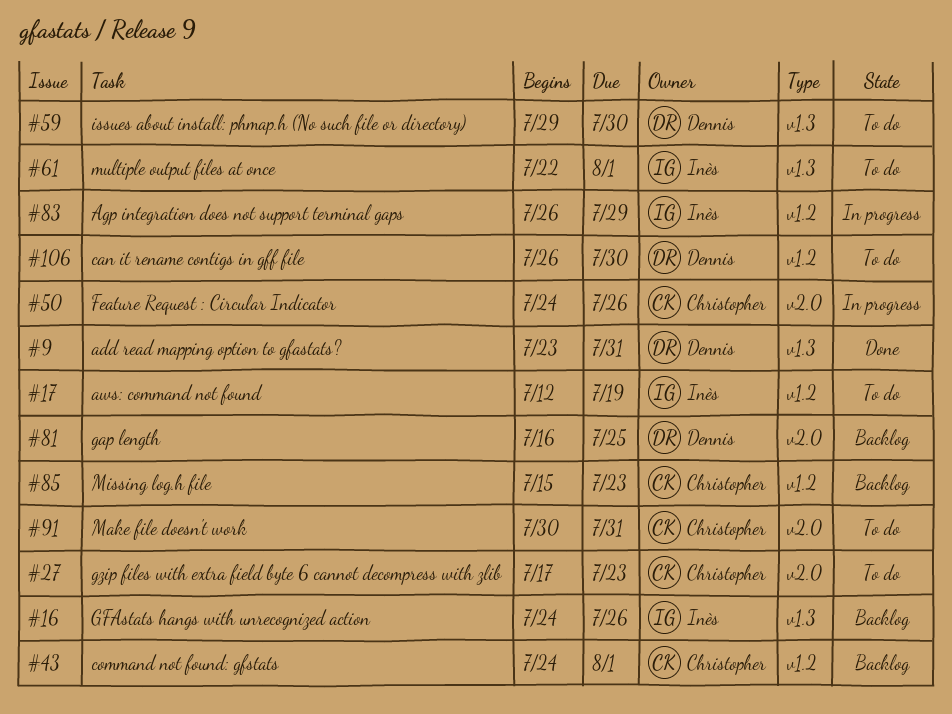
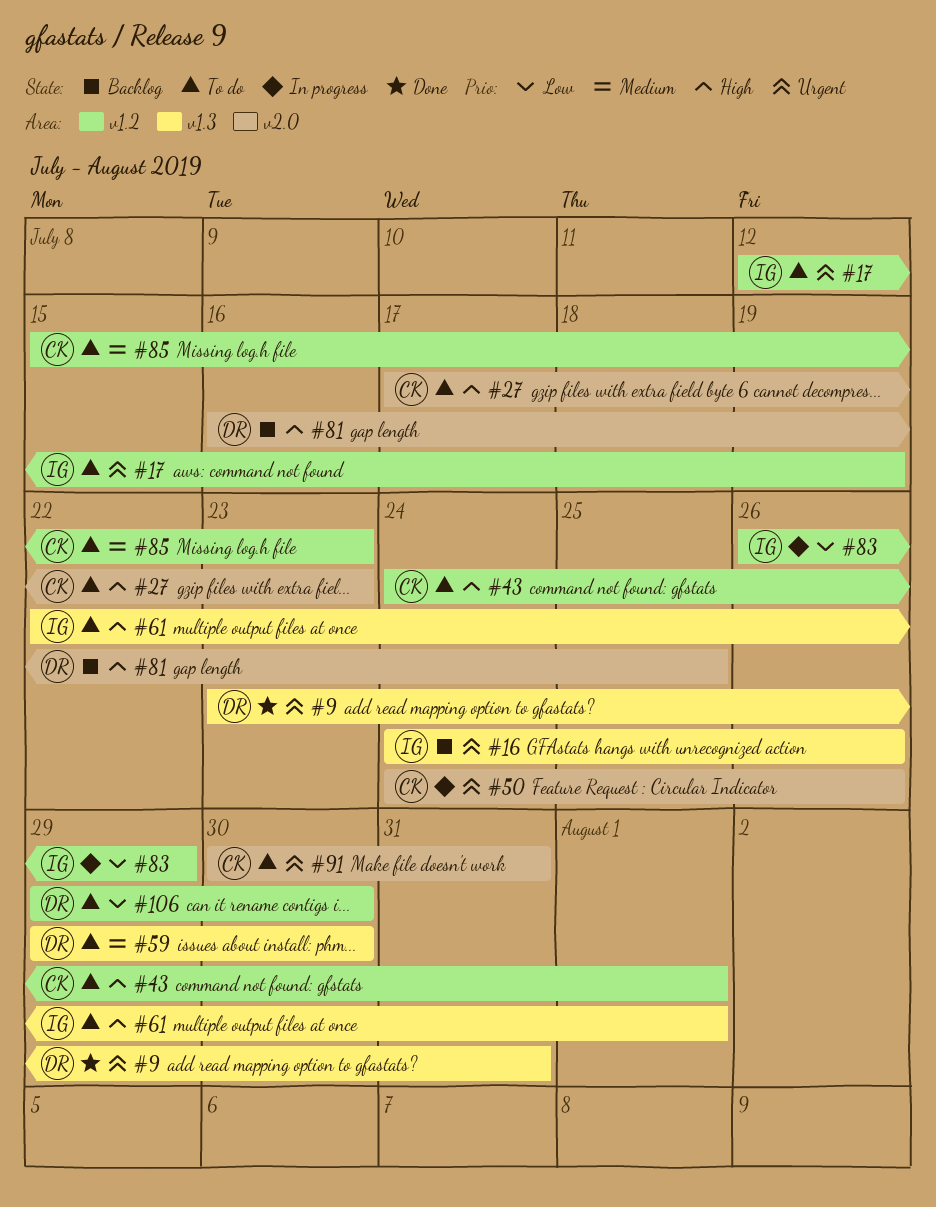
#43, status: Backlog -> To do
#85, status: Backlog -> To do
#106, start: Jul 26 -> Jul 29

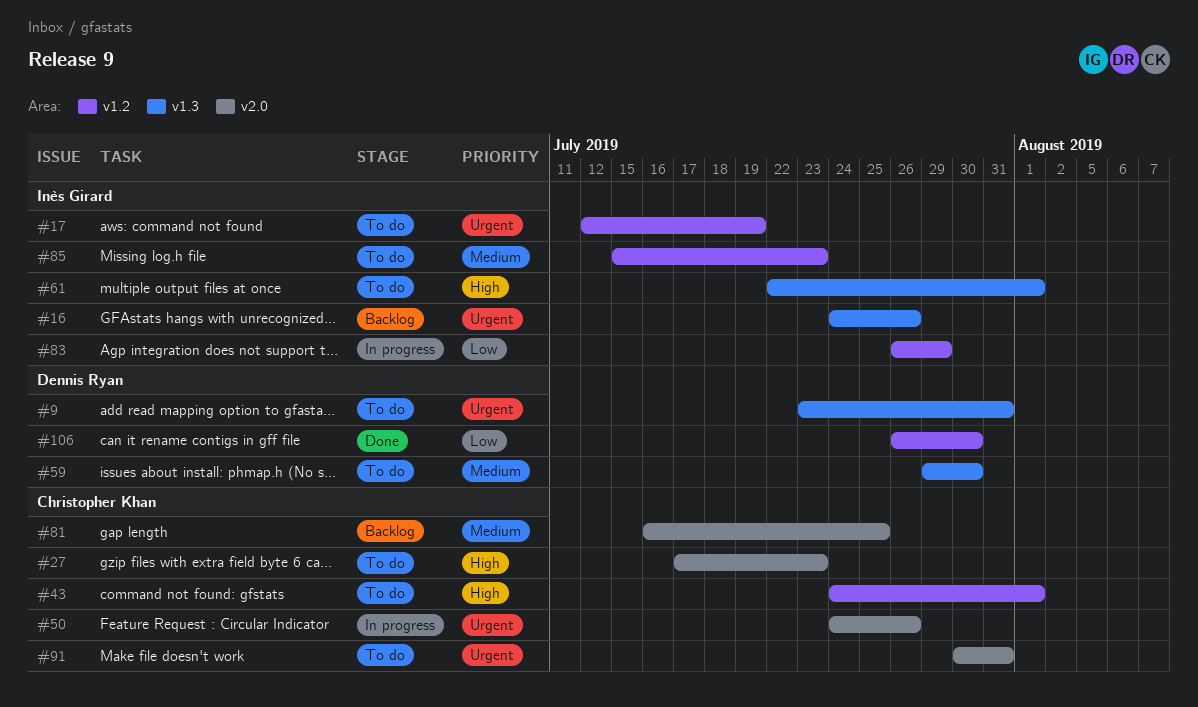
#9, status: Done -> To do
#81, owner: Dennis Ryan -> Christopher Khan
#81, priority: High -> Medium
#85, owner: Christopher Khan -> Inès Girard
#106, status: To do -> Done
#106, start: Jul 29 -> Jul 26

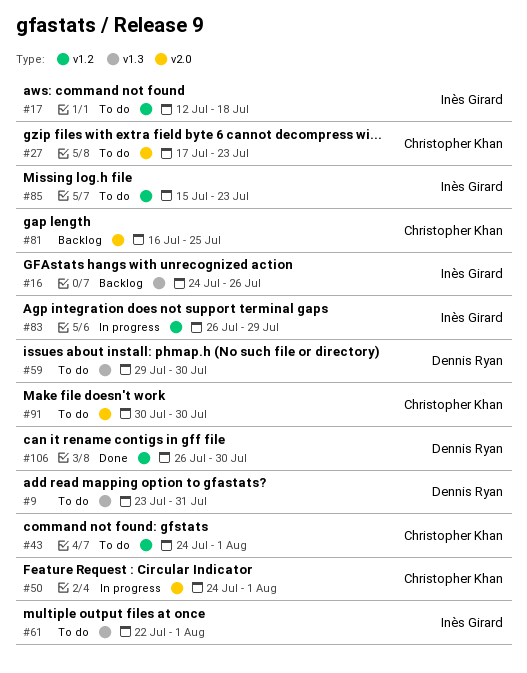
#17, due: Jul 19 -> Jul 18
#50, due: Jul 26 -> Aug 1
#91, due: Jul 31 -> Jul 30

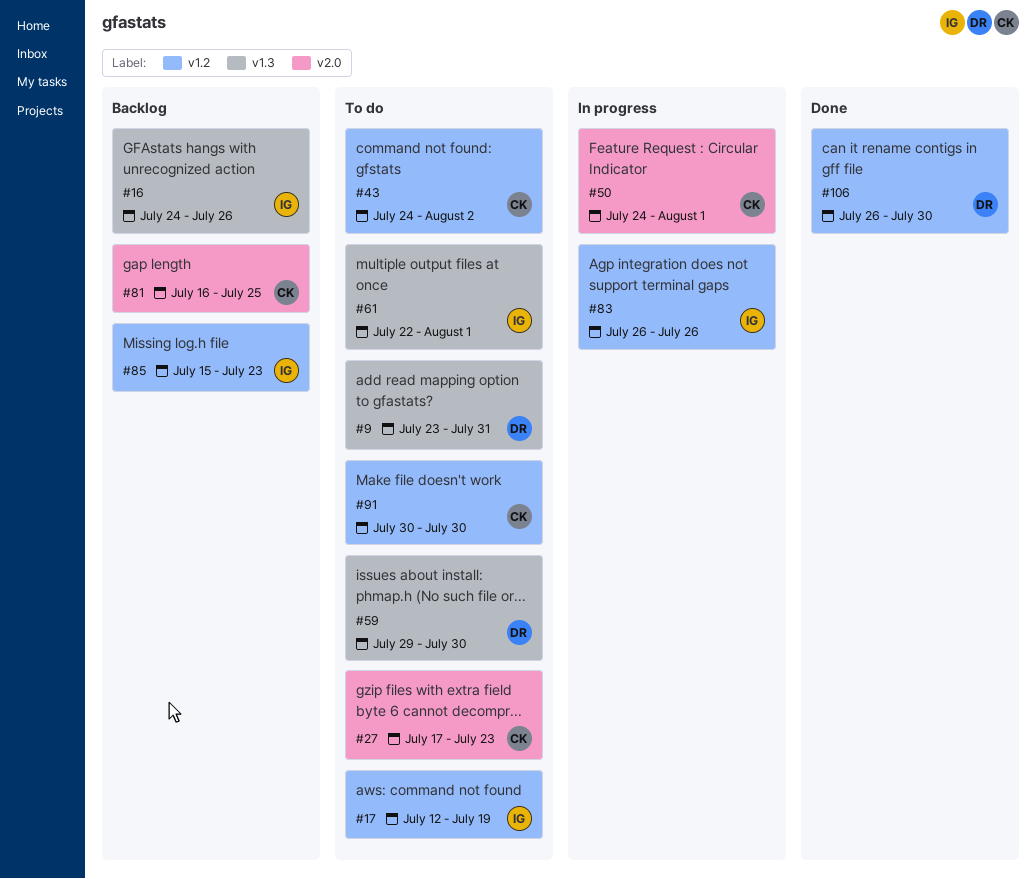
#17, due: Jul 18 -> Jul 19
#43, due: Aug 1 -> Aug 2
#83, due: Jul 29 -> Jul 26
#85, status: To do -> Backlog
#91, label: v2.0 -> v1.2

